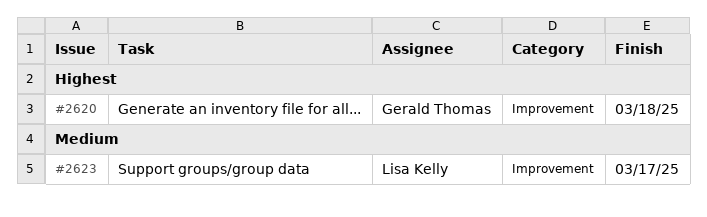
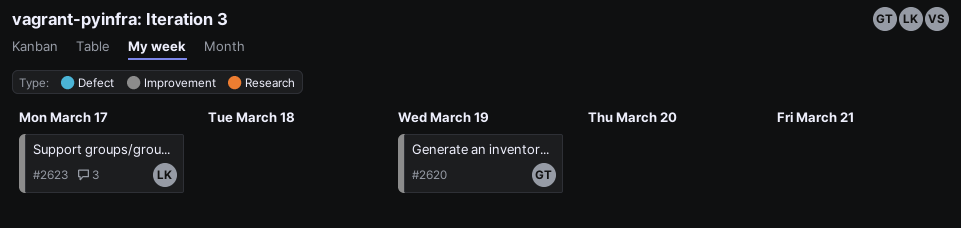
#2620, due: Mar 18 -> Mar 19

